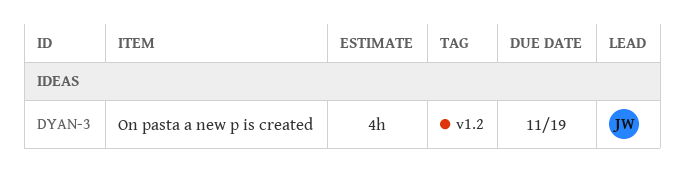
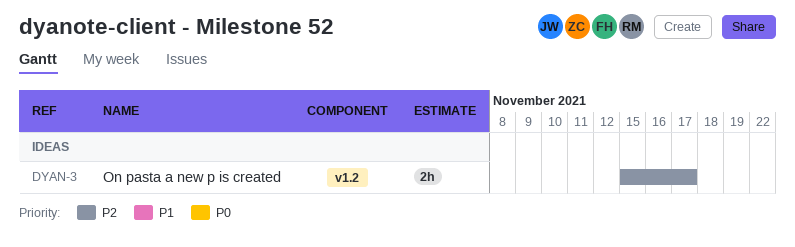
DYAN-3, estimate: 4h -> 2h
DYAN-3, due: Nov 19 -> Nov 17

